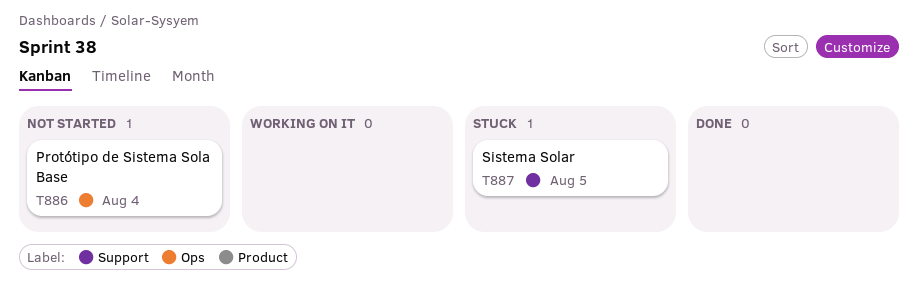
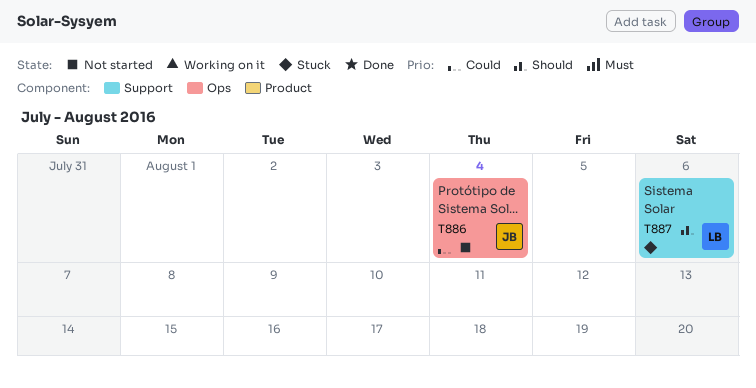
T887, due: Aug 5 -> Aug 6

